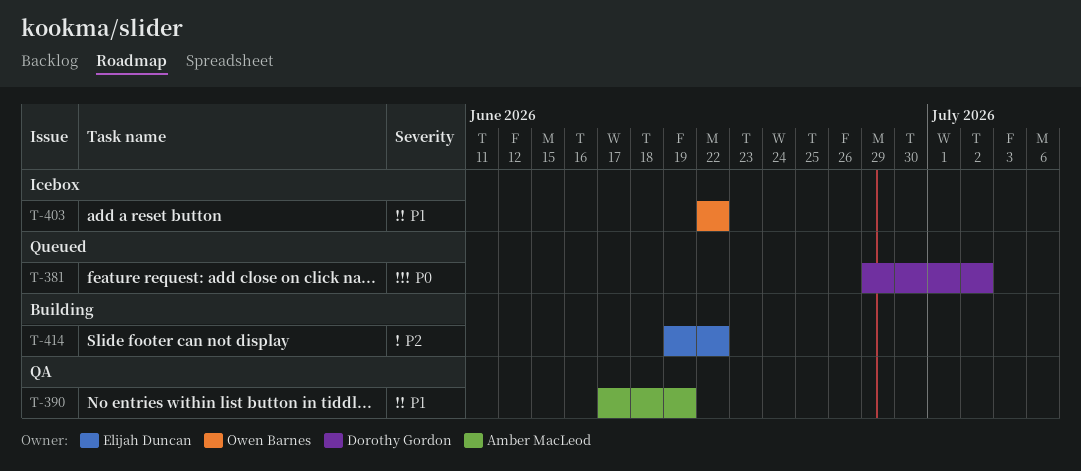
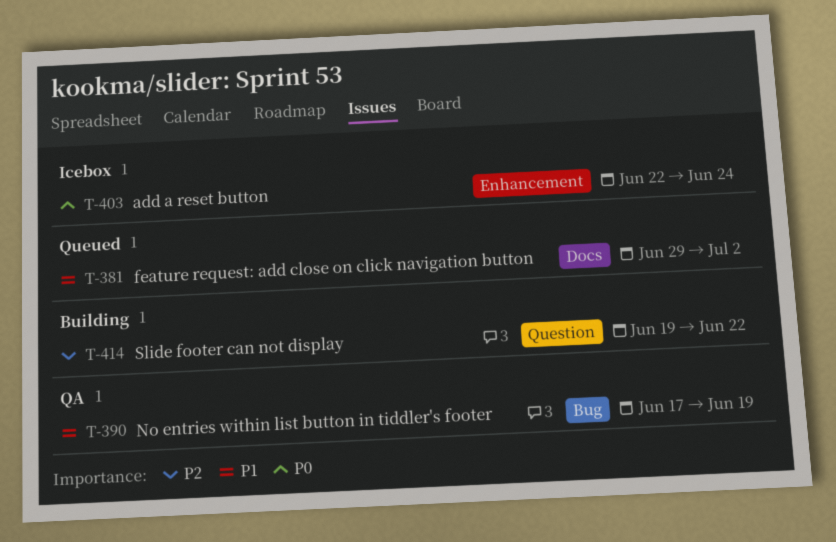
T-381, priority: P0 -> P1
T-403, priority: P1 -> P0
T-403, due: Jun 22 -> Jun 24

